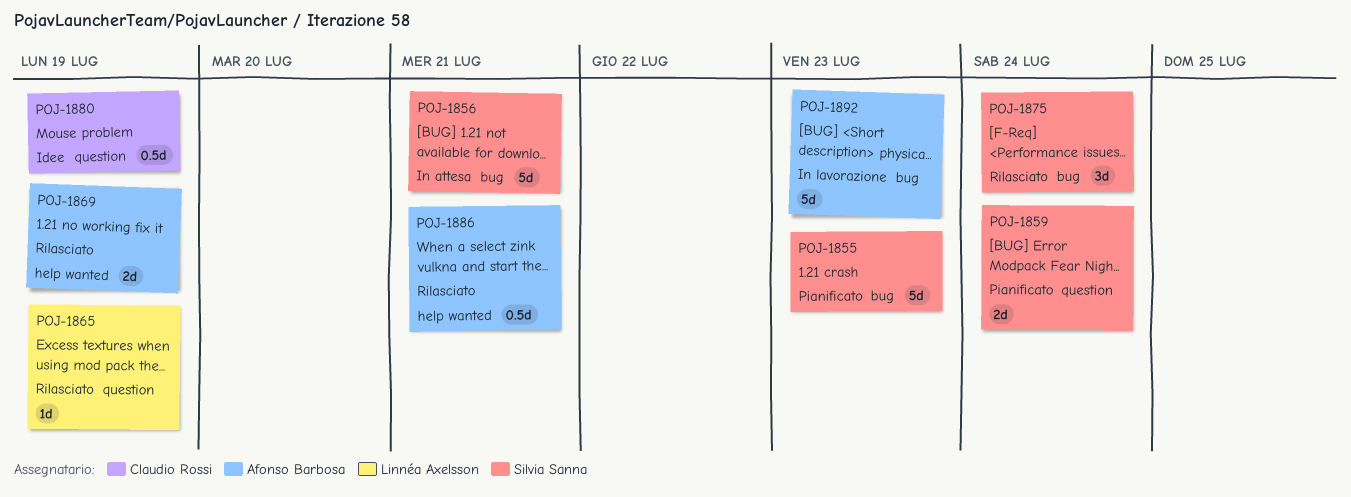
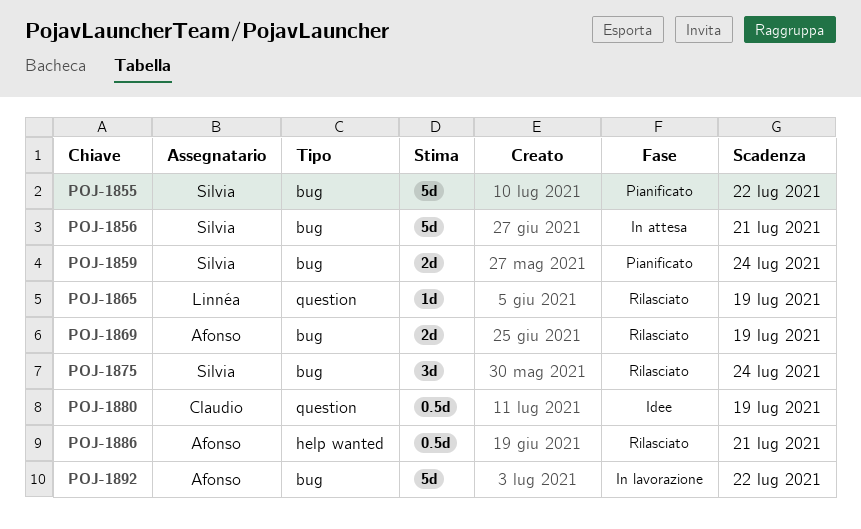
POJ-1855, due: Jul 23 -> Jul 22
POJ-1859, label: question -> bug
POJ-1869, label: help wanted -> bug
POJ-1892, due: Jul 23 -> Jul 22

